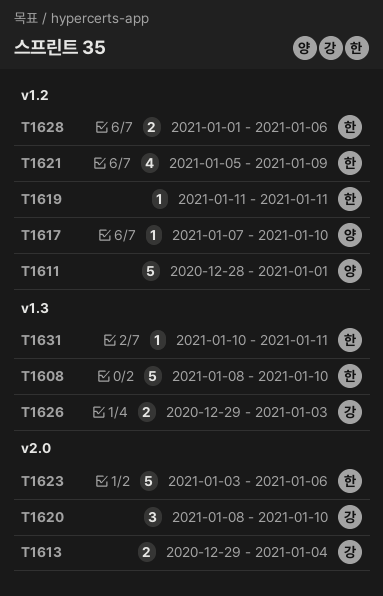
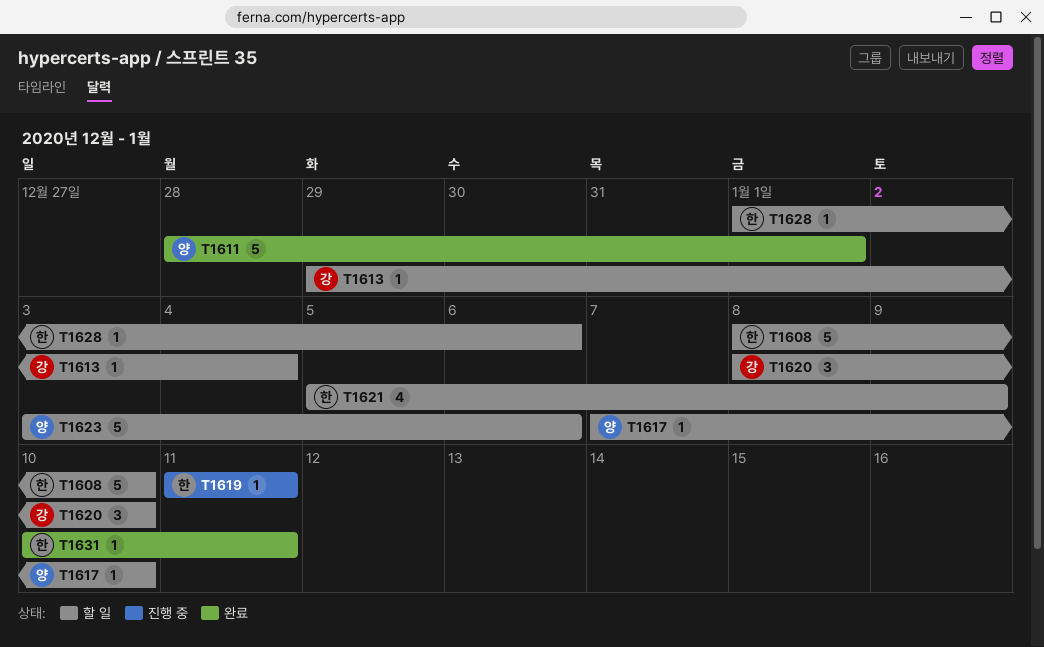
T1613, estimate: 2 -> 1
T1623, owner: 한 -> 양
T1626: present -> none
T1628, estimate: 2 -> 1

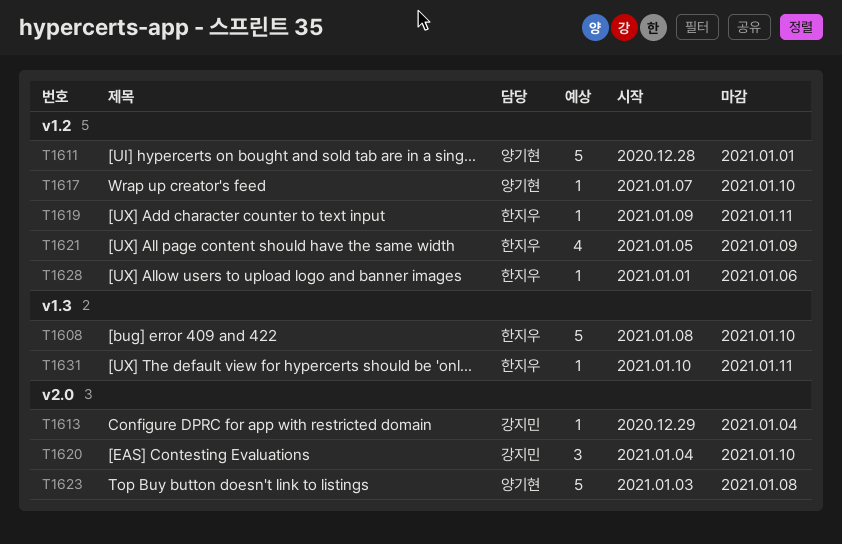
T1619, start: Jan 11 -> Jan 9
T1620, start: Jan 8 -> Jan 4
T1623, due: Jan 6 -> Jan 8

